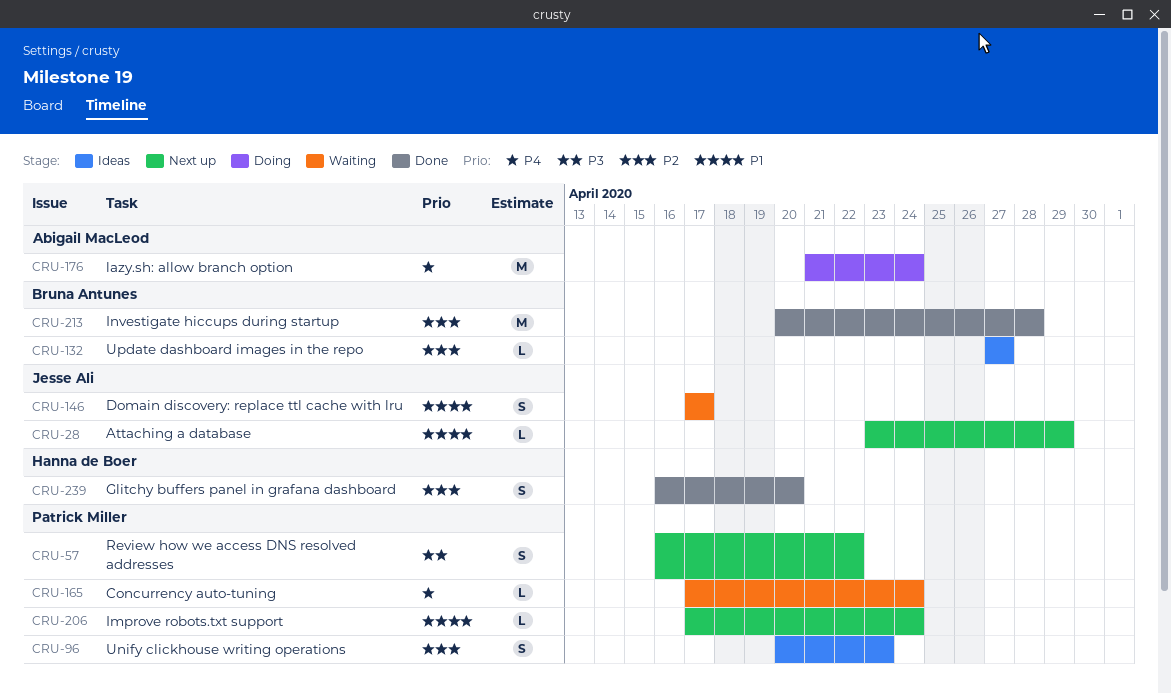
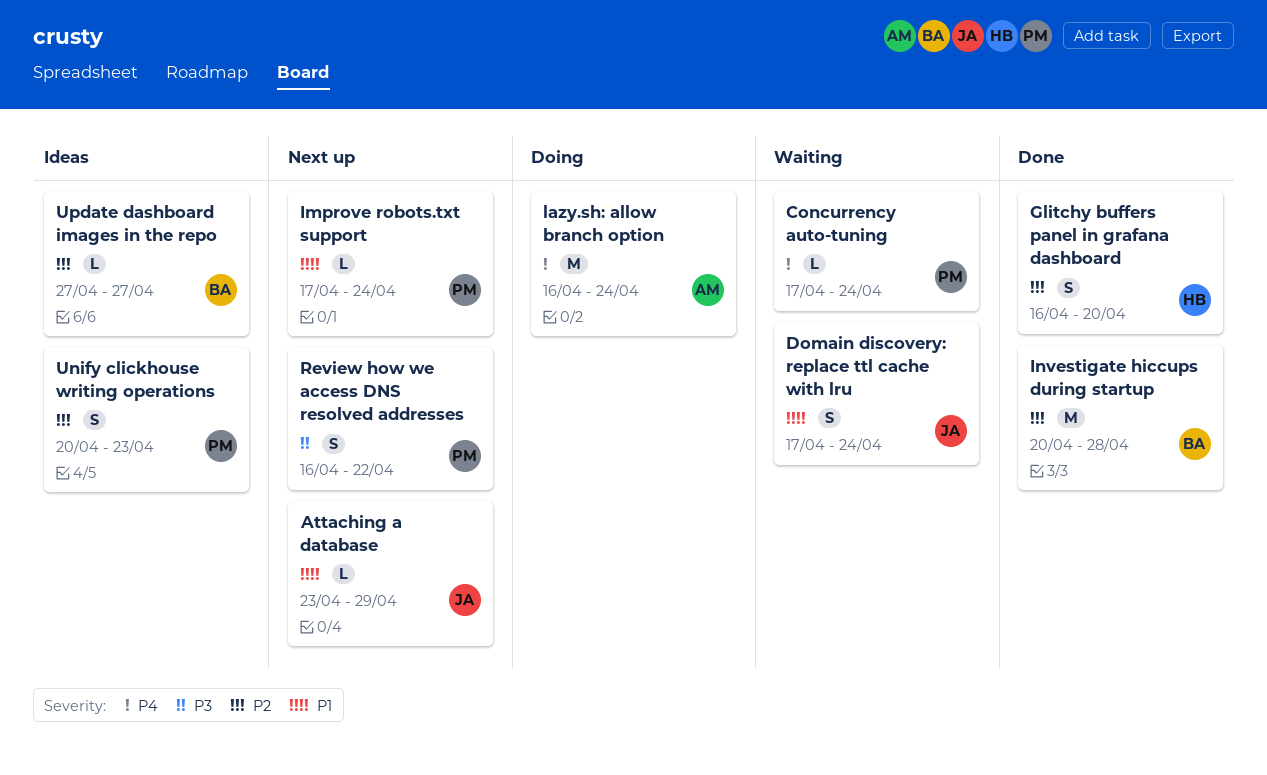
Domain discovery: replace ttl cache with lru, due: Apr 17 -> Apr 24
lazy.sh: allow branch option, start: Apr 21 -> Apr 16

